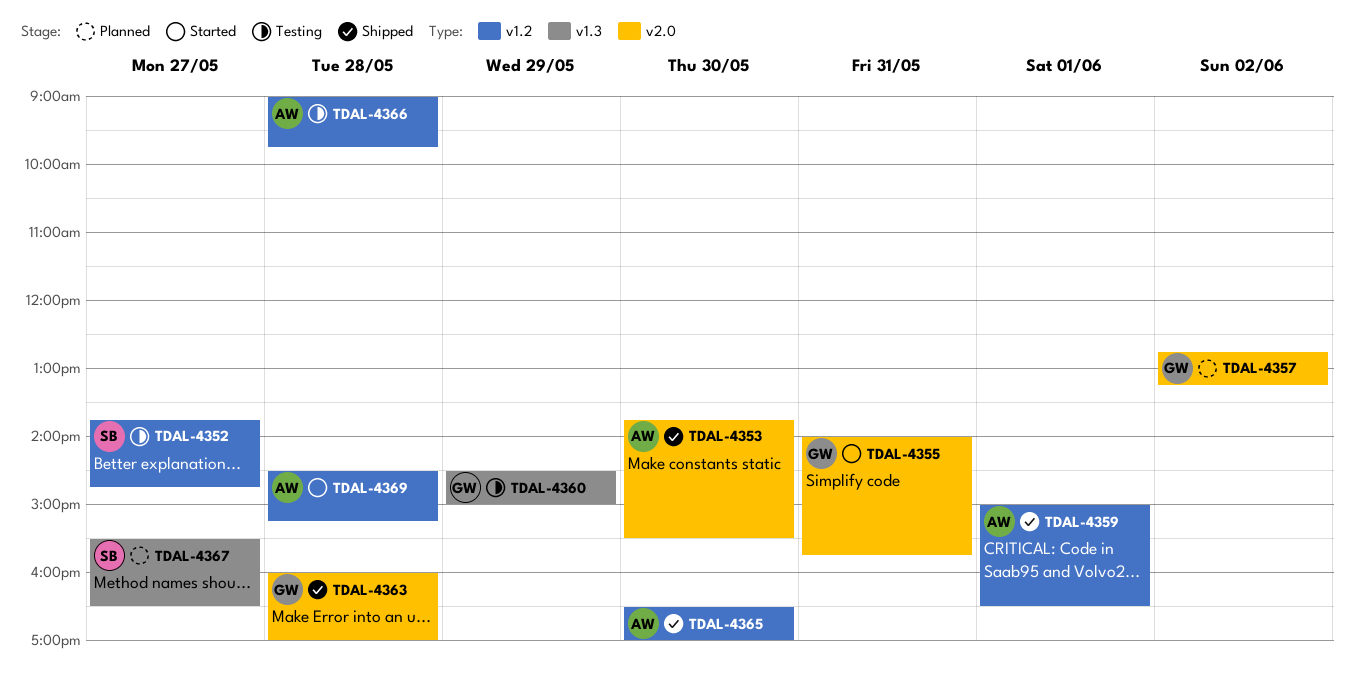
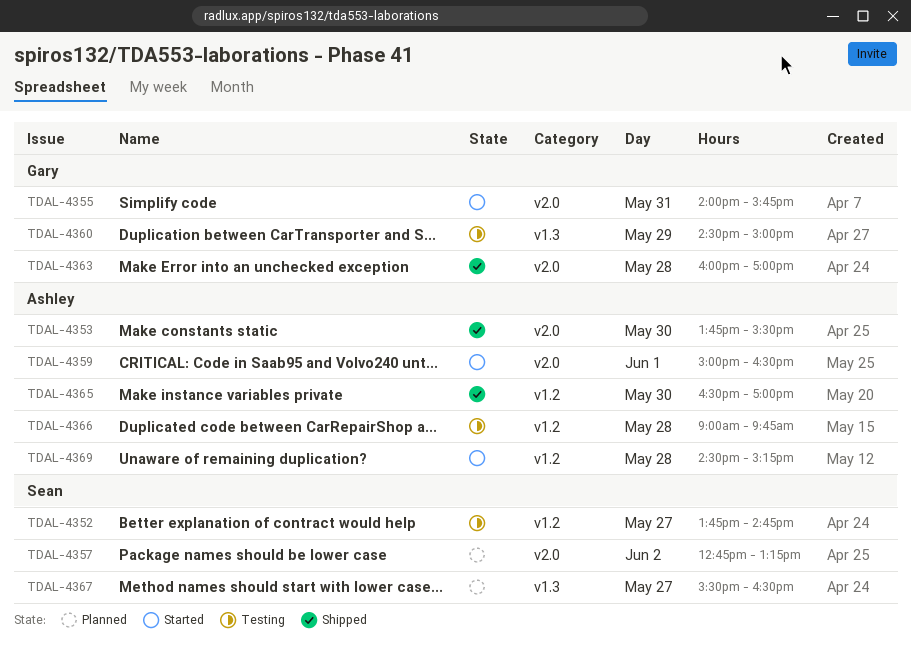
TDAL-4357, owner: Gary -> Sean
TDAL-4359, status: Shipped -> Started
TDAL-4359, label: v1.2 -> v2.0

